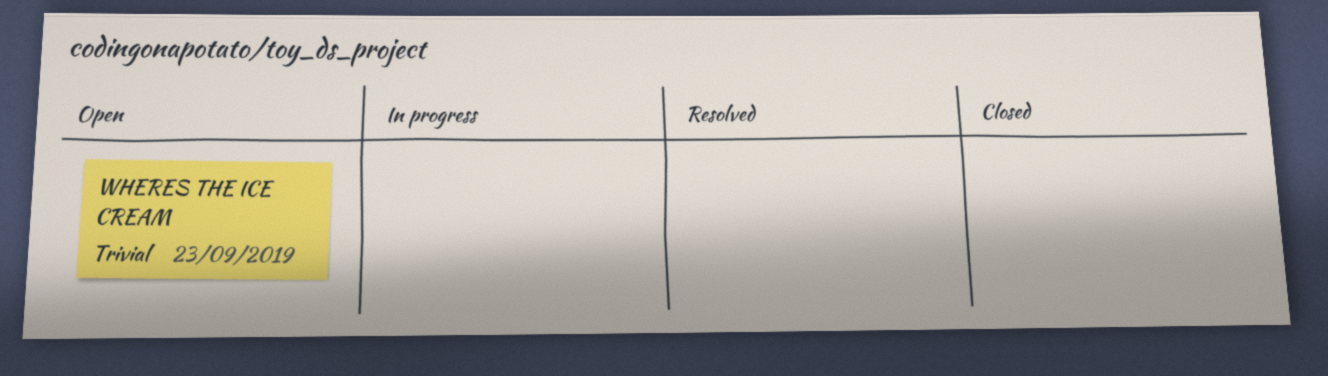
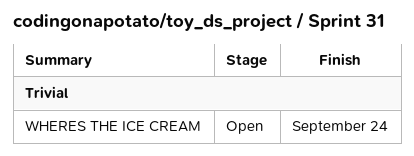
WHERES THE ICE CREAM, due: Sep 23 -> Sep 24

